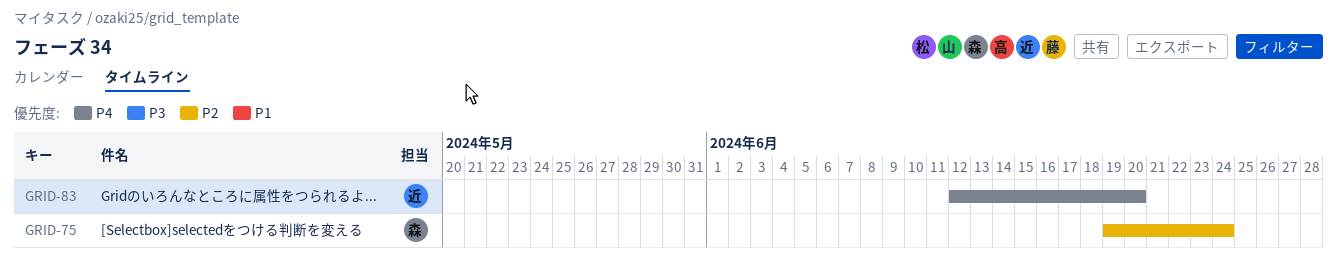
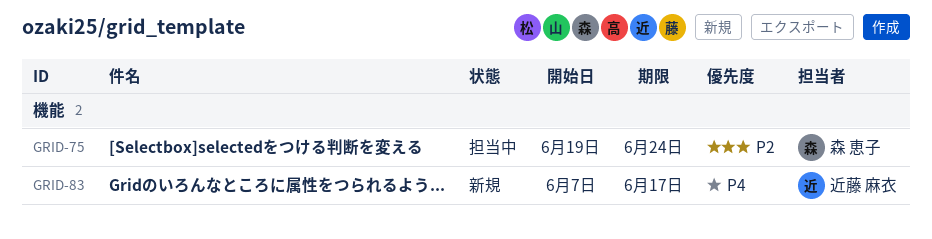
GRID-83, start: Jun 12 -> Jun 7
GRID-83, due: Jun 20 -> Jun 17

